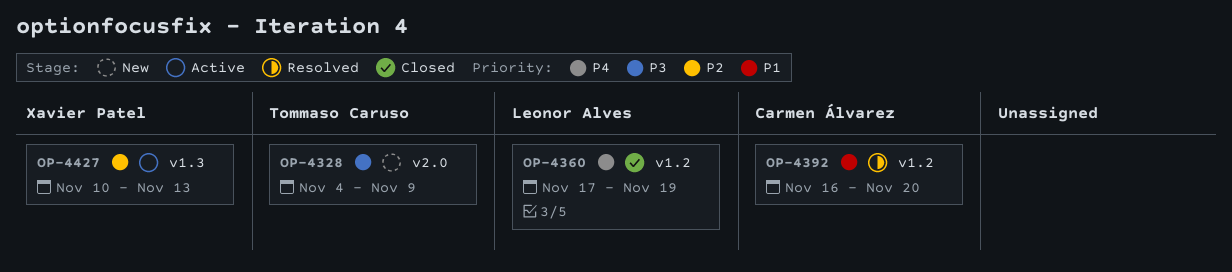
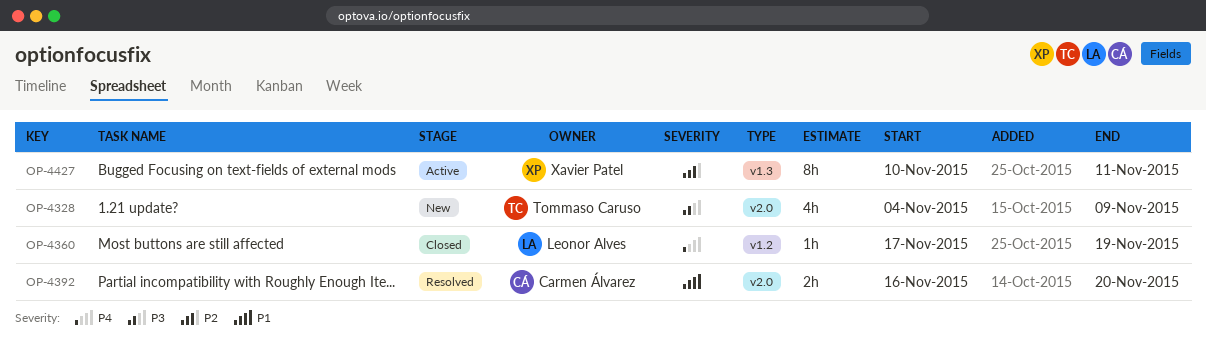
OP-4392, label: v1.2 -> v2.0
OP-4427, due: Nov 13 -> Nov 11

